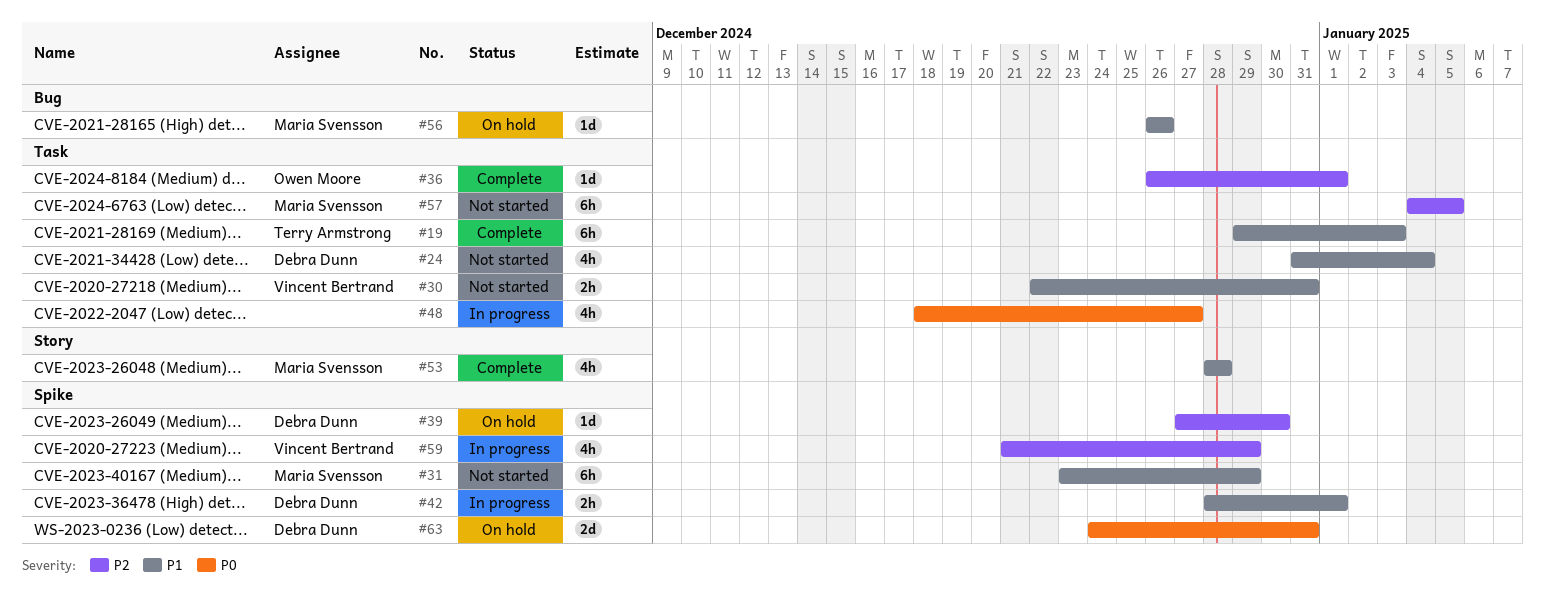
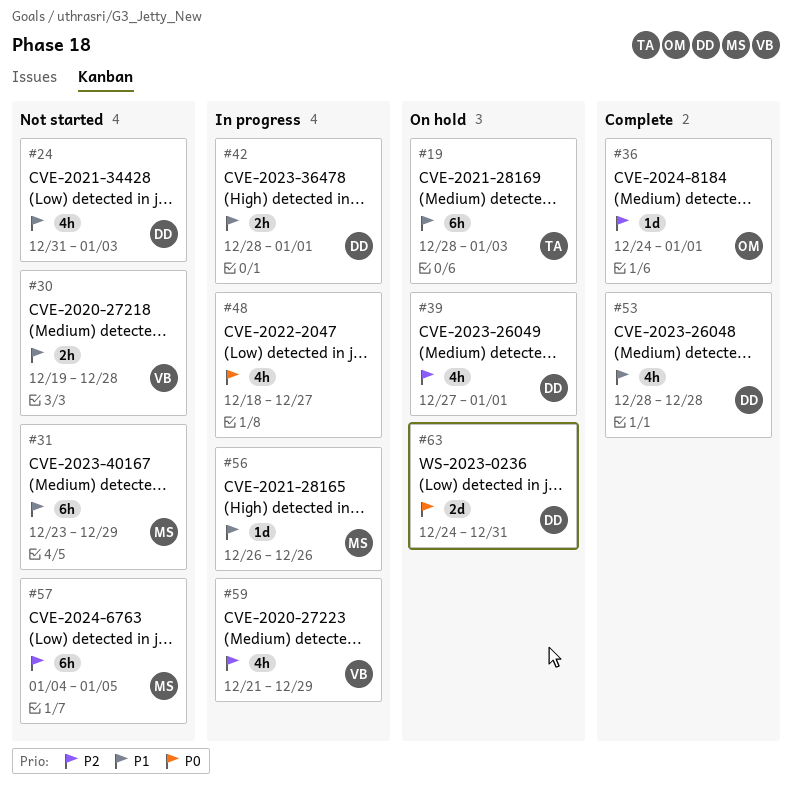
#19, status: Complete -> On hold
#19, start: Dec 29 -> Dec 28
#24, due: Jan 4 -> Jan 3
#30, start: Dec 22 -> Dec 19
#30, due: Dec 31 -> Dec 28
#36, start: Dec 26 -> Dec 24
#39, estimate: 1d -> 4h
#39, due: Dec 30 -> Jan 1
#53, owner: Maria Svensson -> Debra Dunn
#56, status: On hold -> In progress

